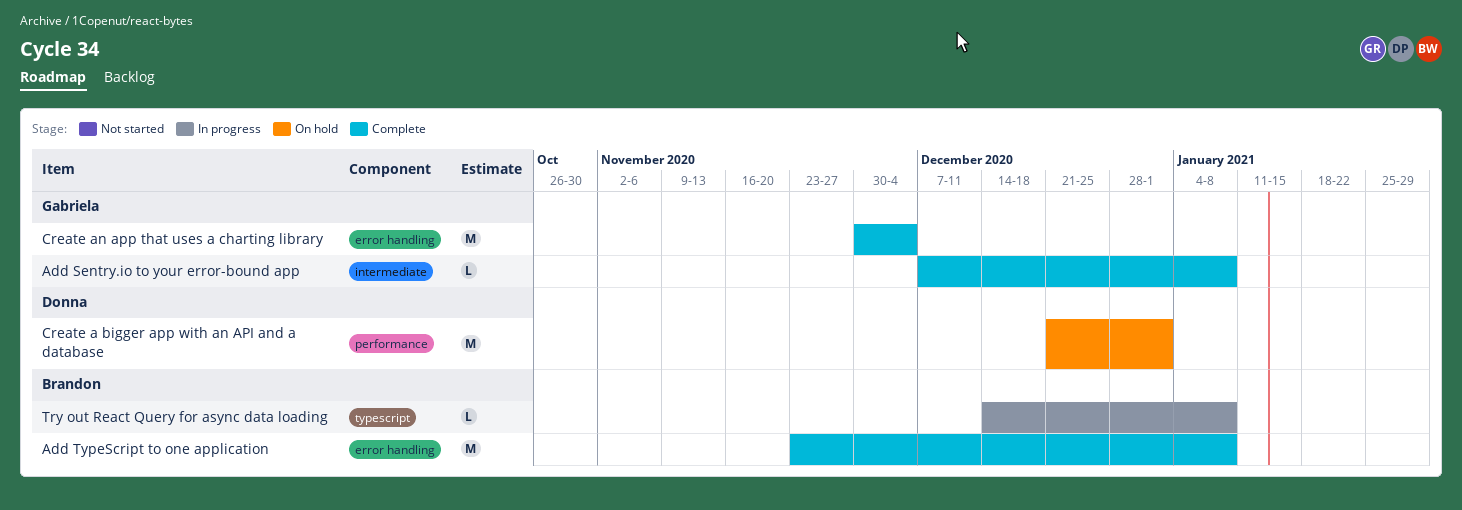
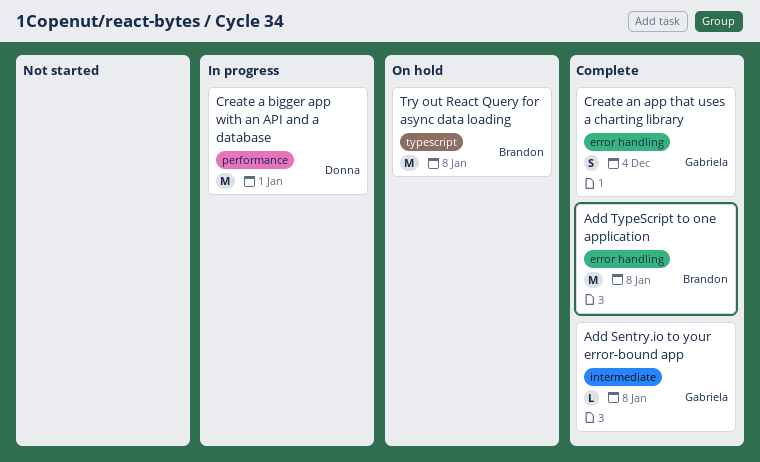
Create a bigger app with an API and a database, status: On hold -> In progress
Create an app that uses a charting library, estimate: M -> S
Try out React Query for async data loading, status: In progress -> On hold
Try out React Query for async data loading, estimate: L -> M

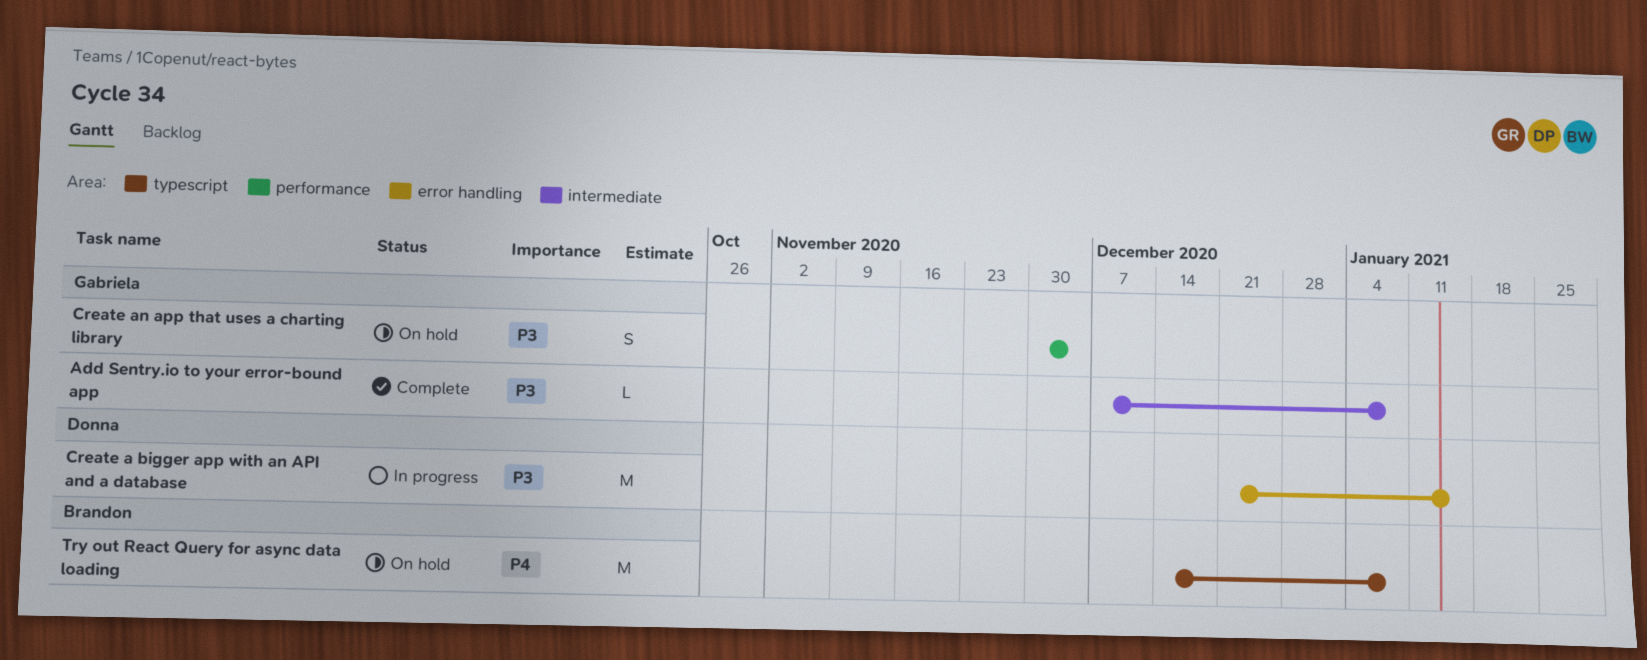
Add TypeScript to one application: present -> none
Create a bigger app with an API and a database, label: performance -> error handling
Create a bigger app with an API and a database, due: Jan 1 -> Jan 15
Create an app that uses a charting library, status: Complete -> On hold
Create an app that uses a charting library, label: error handling -> performance

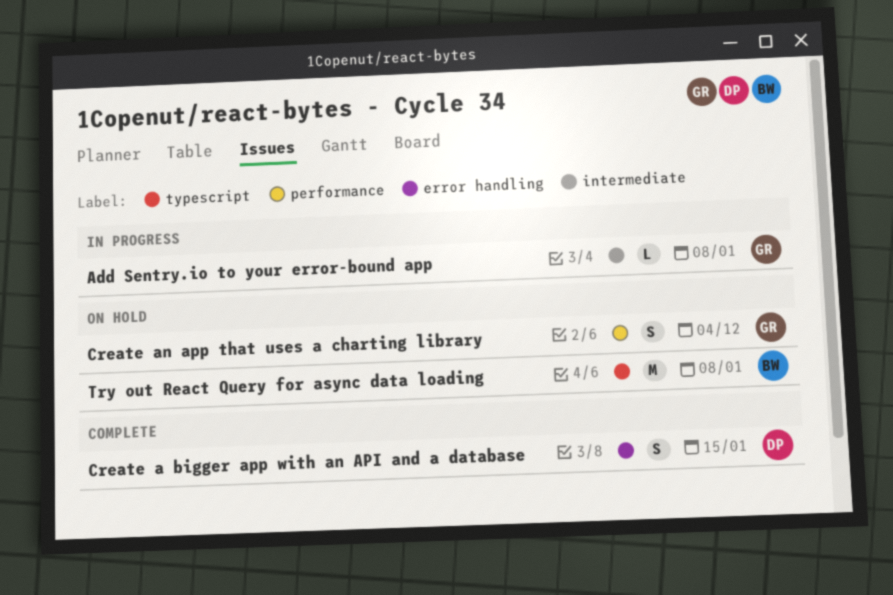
Add Sentry.io to your error-bound app, status: Complete -> In progress
Create a bigger app with an API and a database, status: In progress -> Complete
Create a bigger app with an API and a database, estimate: M -> S

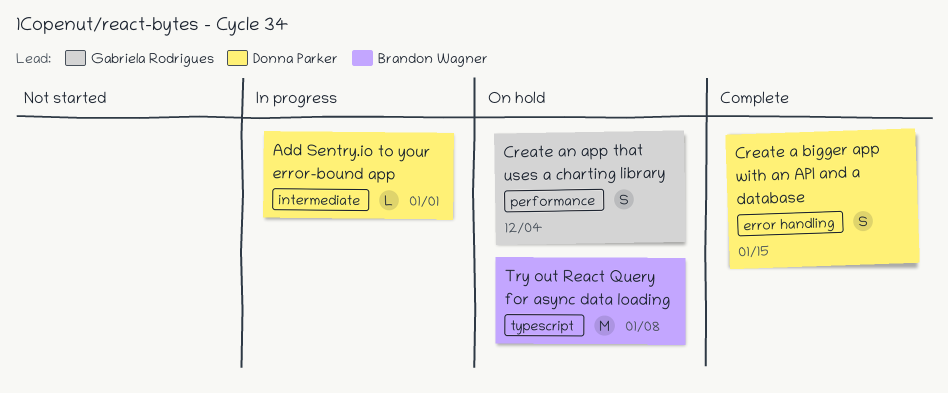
Add Sentry.io to your error-bound app, owner: Gabriela Rodrigues -> Donna Parker
Add Sentry.io to your error-bound app, due: Jan 8 -> Jan 1

